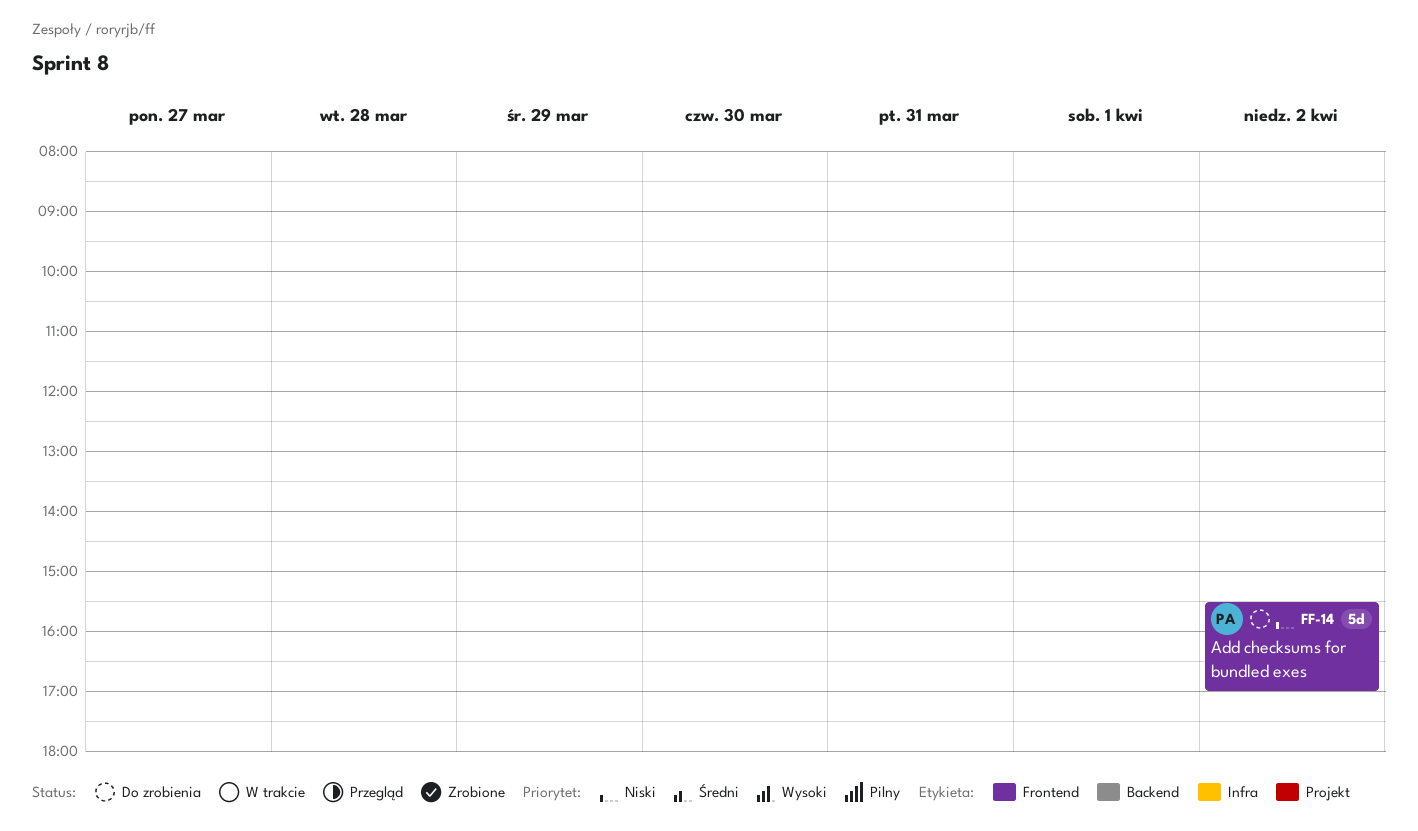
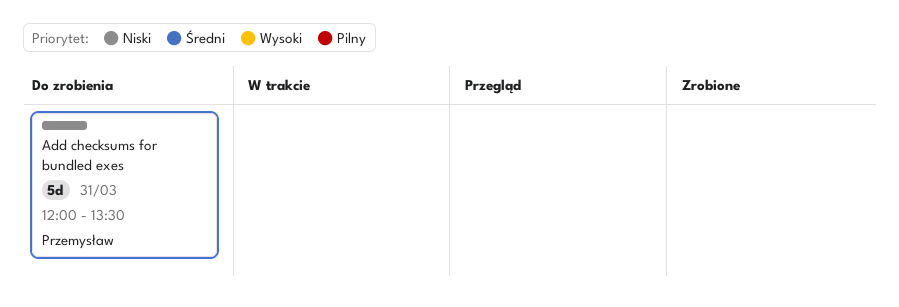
Add checksums for bundled exes, day: Apr 2 -> Mar 31
Add checksums for bundled exes, begins: 15:30 -> 12:00
Add checksums for bundled exes, ends: 17:00 -> 13:30

